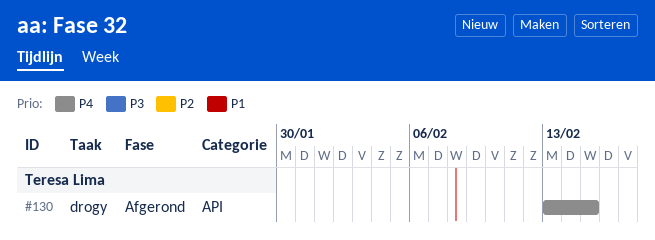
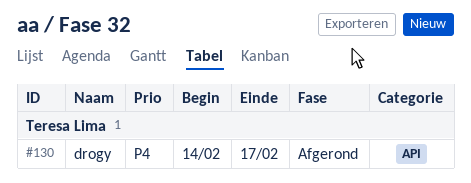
#130, start: Feb 13 -> Feb 14
#130, due: Feb 15 -> Feb 17

